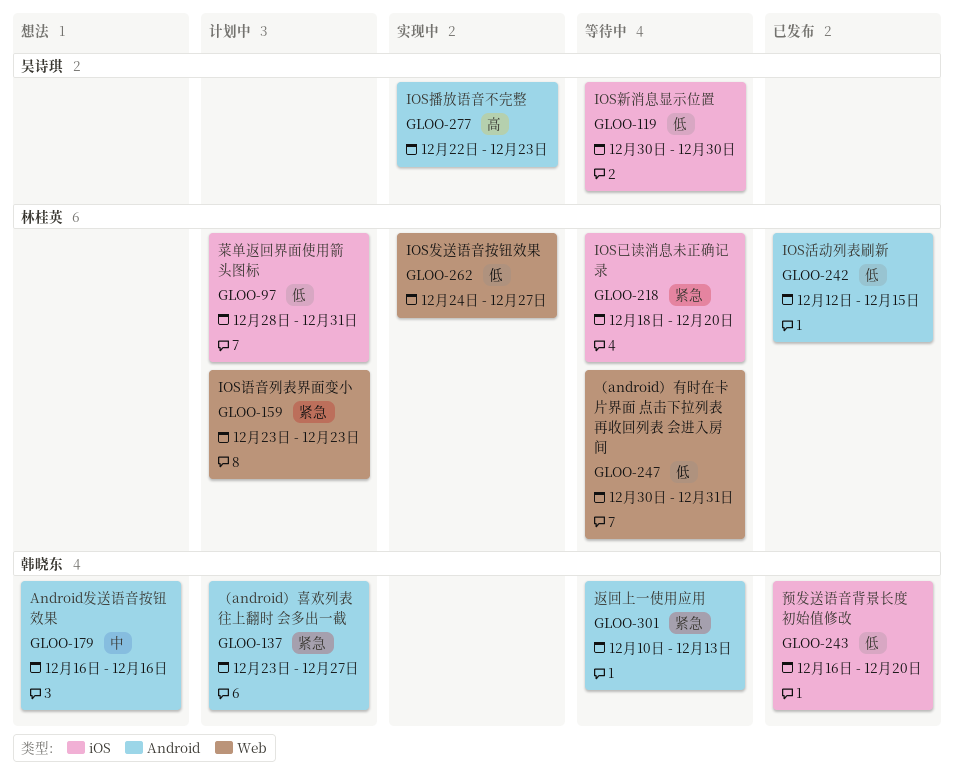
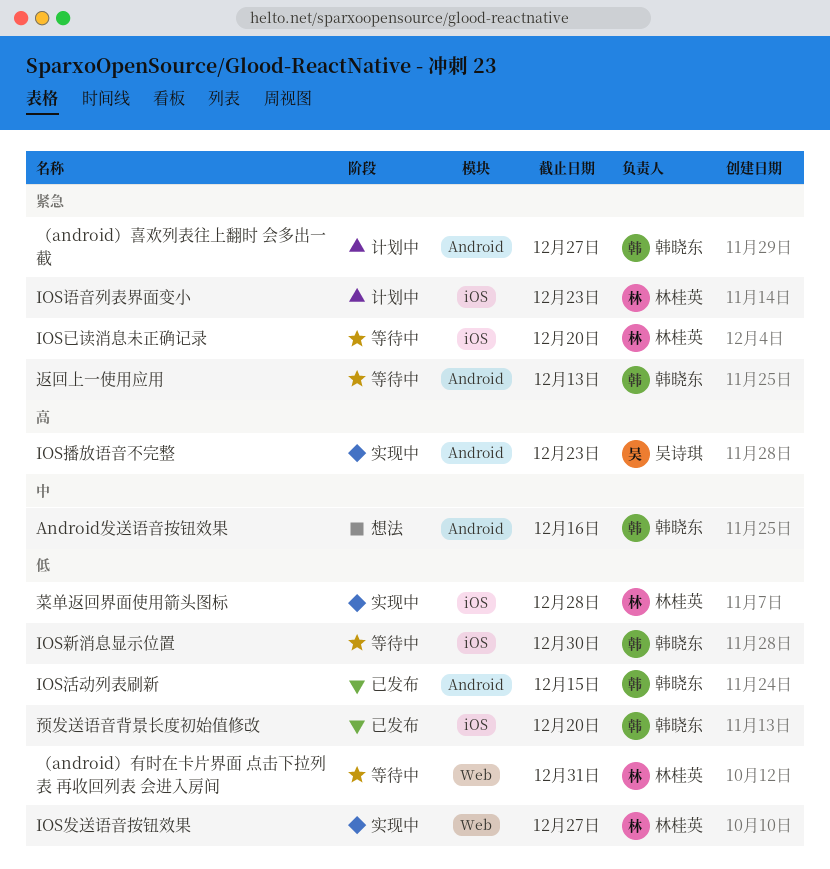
IOS新消息显示位置, owner: 吴诗琪 -> 韩晓东
IOS活动列表刷新, owner: 林桂英 -> 韩晓东
IOS语音列表界面变小, label: Web -> iOS
菜单返回界面使用箭头图标, status: 计划中 -> 实现中
菜单返回界面使用箭头图标, due: Dec 31 -> Dec 28

